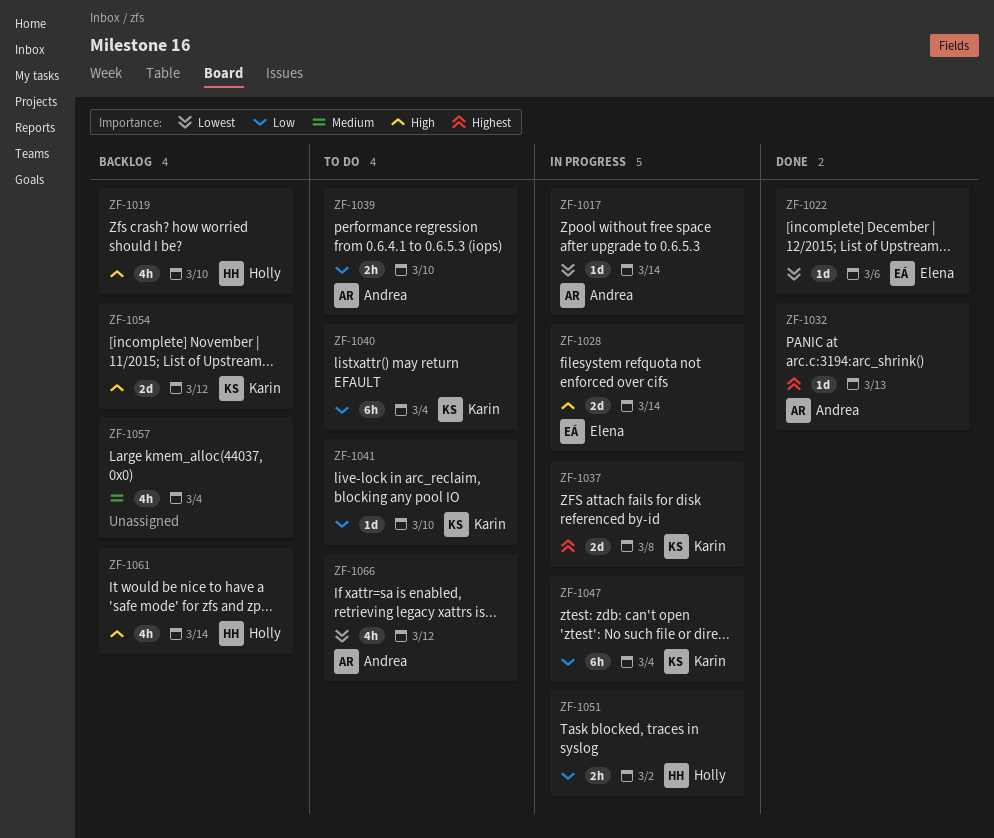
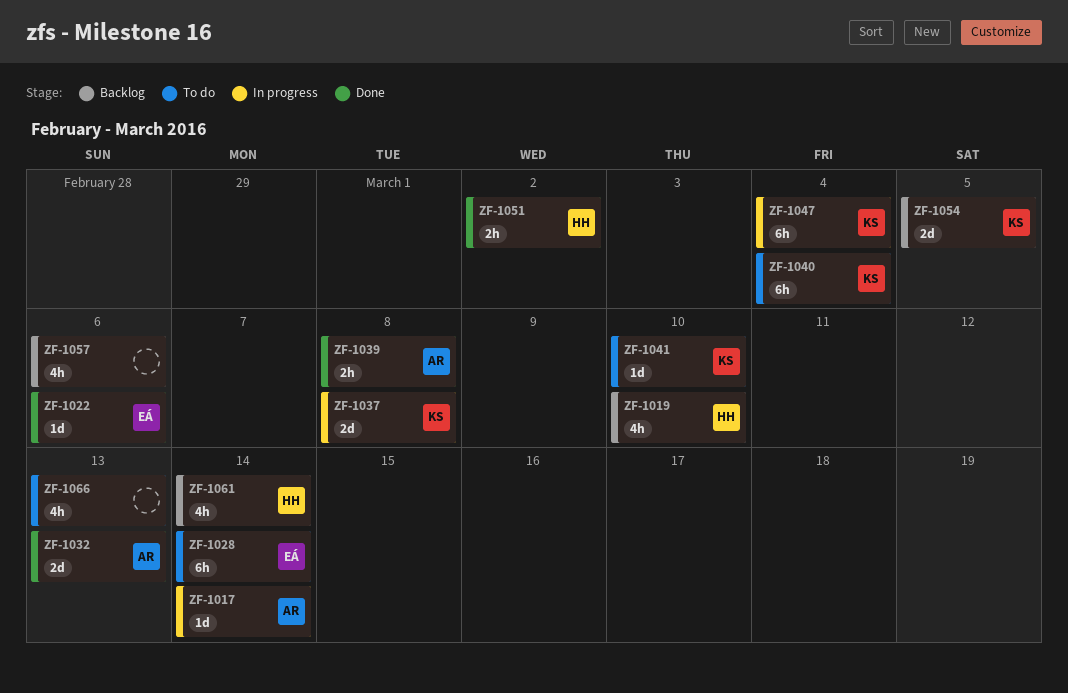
ZF-1028, status: In progress -> To do
ZF-1028, estimate: 2d -> 6h
ZF-1032, estimate: 1d -> 2d
ZF-1039, status: To do -> Done
ZF-1039, due: Mar 10 -> Mar 8
ZF-1051, status: In progress -> Done
ZF-1054, due: Mar 12 -> Mar 5
ZF-1057, due: Mar 4 -> Mar 6
ZF-1066, owner: Andrea -> none
ZF-1066, due: Mar 12 -> Mar 13

